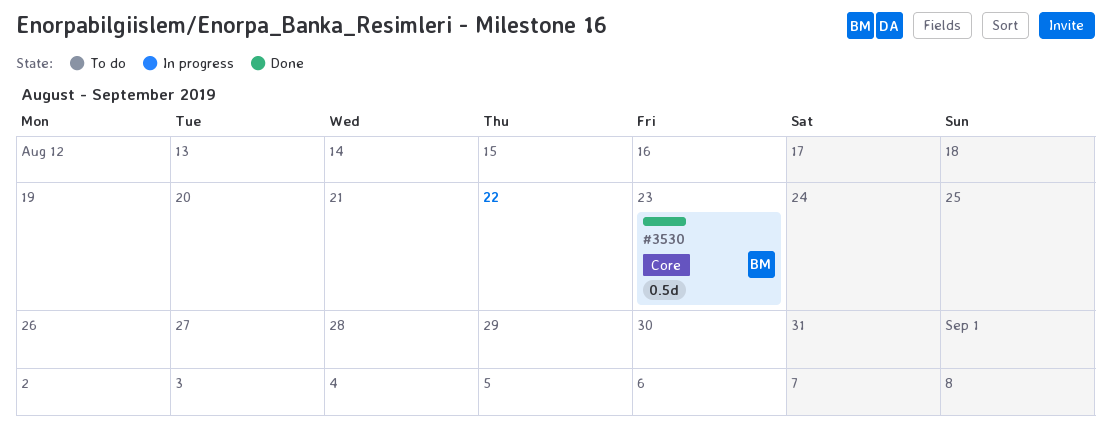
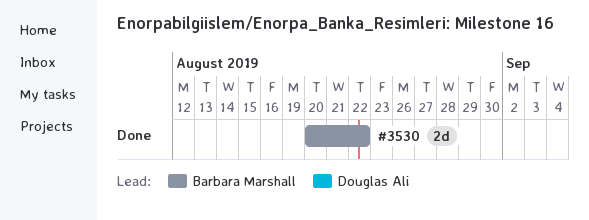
#3530, estimate: 0.5d -> 2d
#3530, due: Aug 23 -> Aug 22

